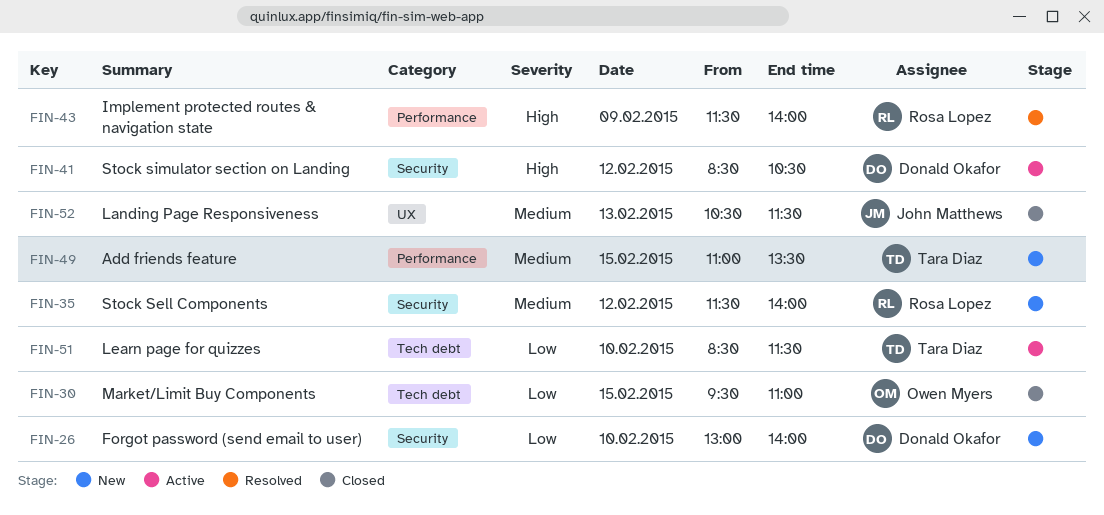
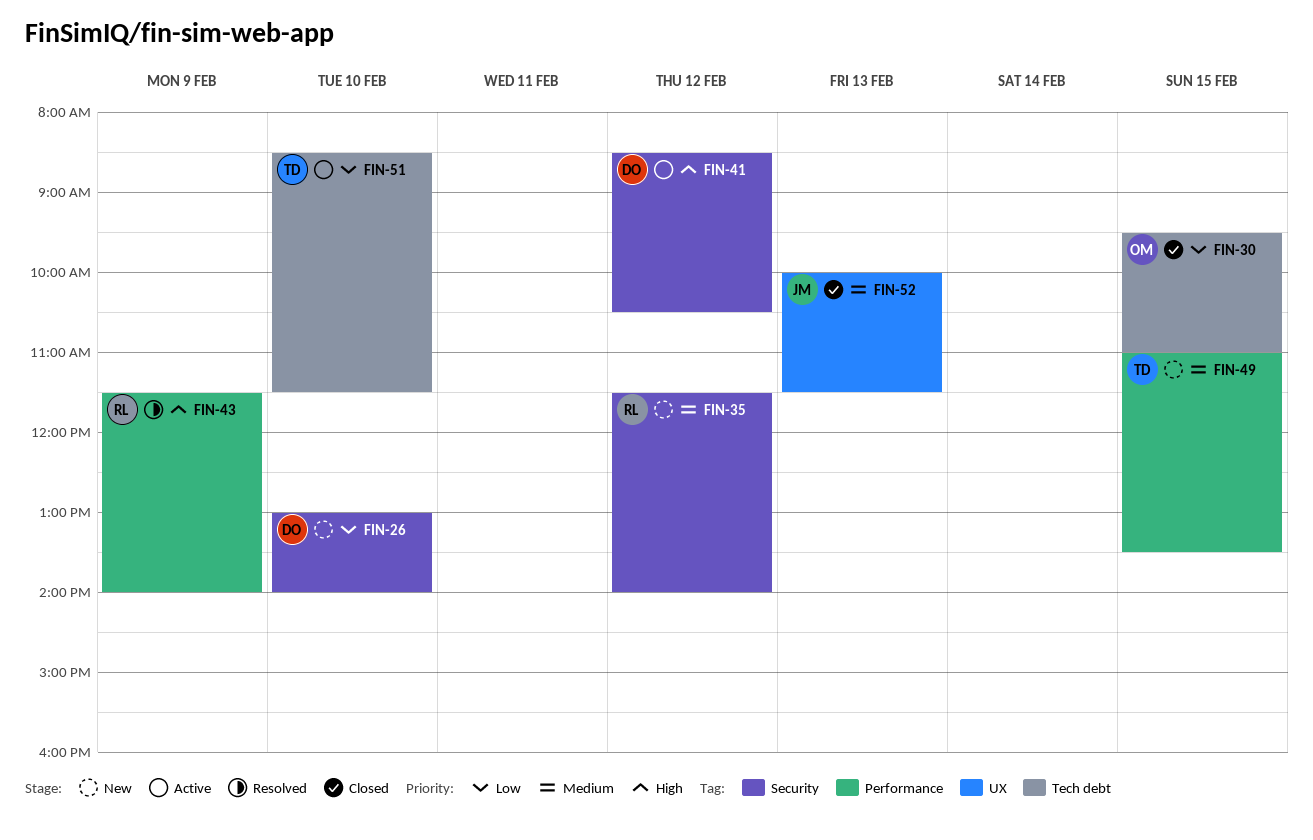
FIN-52, begins: 10:30 -> 10:00

